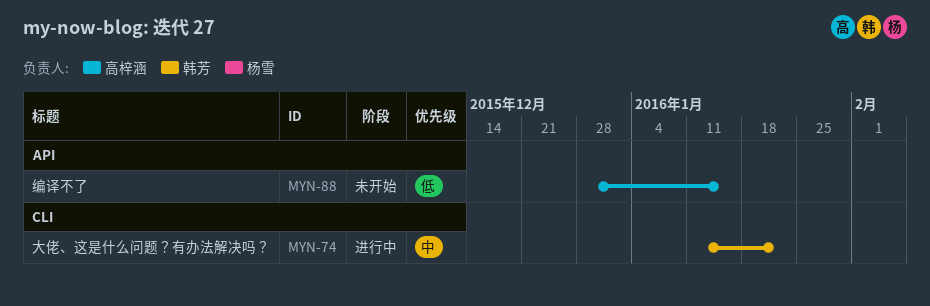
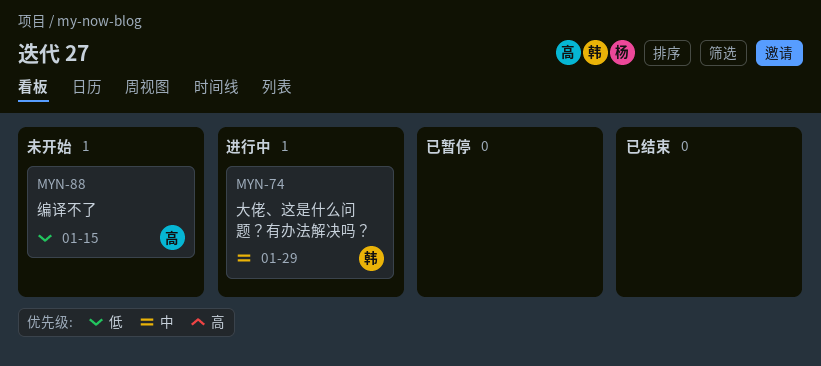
MYN-74, due: Jan 22 -> Jan 29

